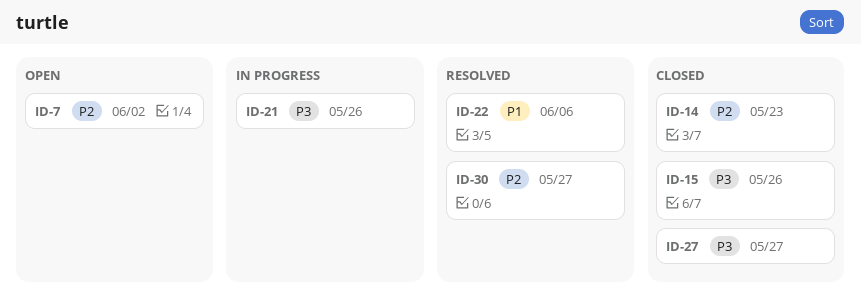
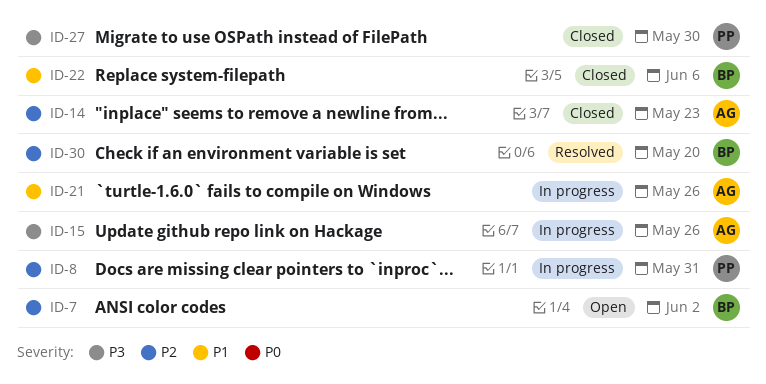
ID-8: none -> present
ID-15, status: Closed -> In progress
ID-21, priority: P3 -> P1
ID-22, status: Resolved -> Closed
ID-27, due: May 27 -> May 30
ID-30, due: May 27 -> May 20

